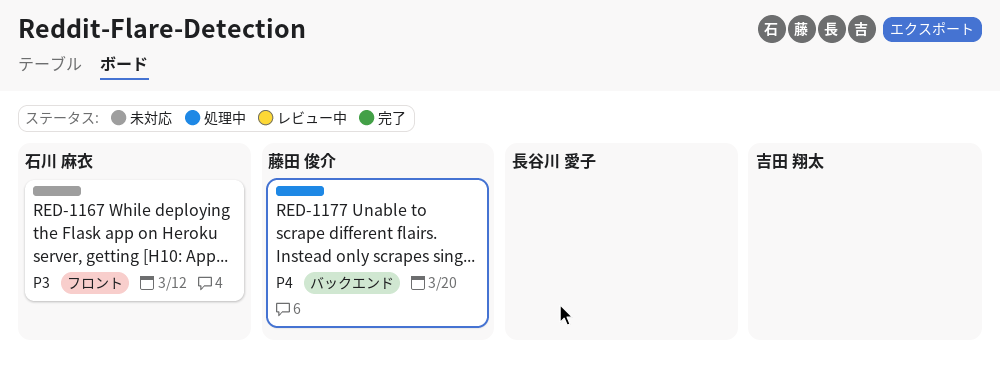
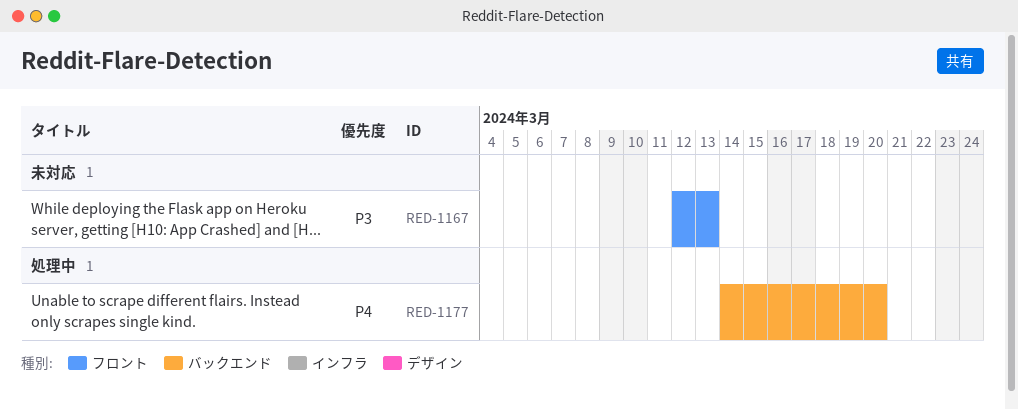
RED-1167, due: Mar 12 -> Mar 13

